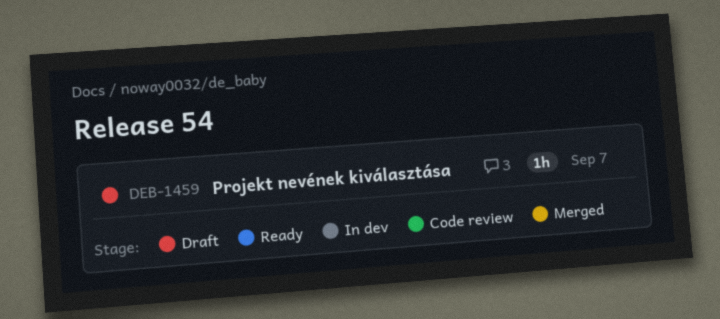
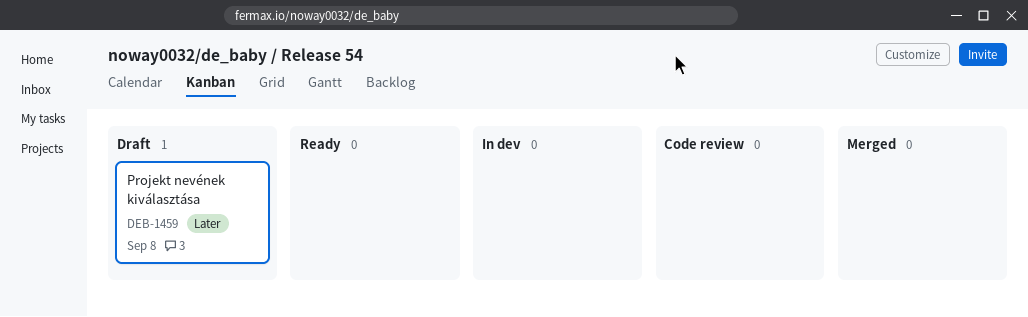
DEB-1459, due: Sep 7 -> Sep 8

